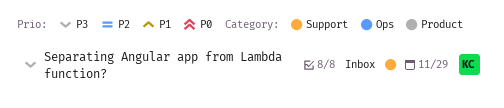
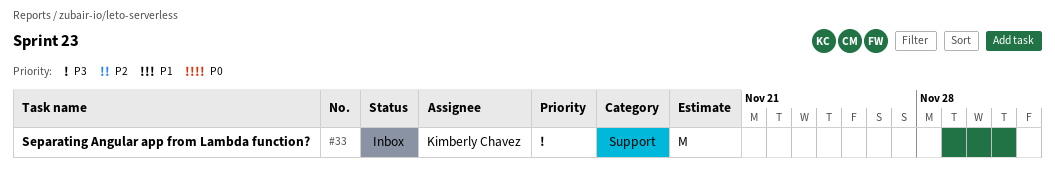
Separating Angular app from Lambda function?, due: Nov 29 -> Dec 1

